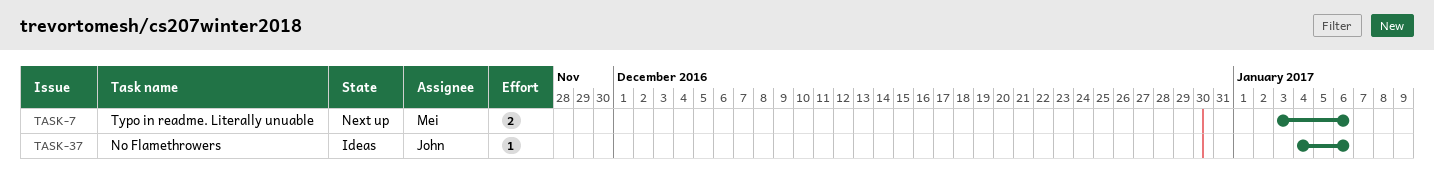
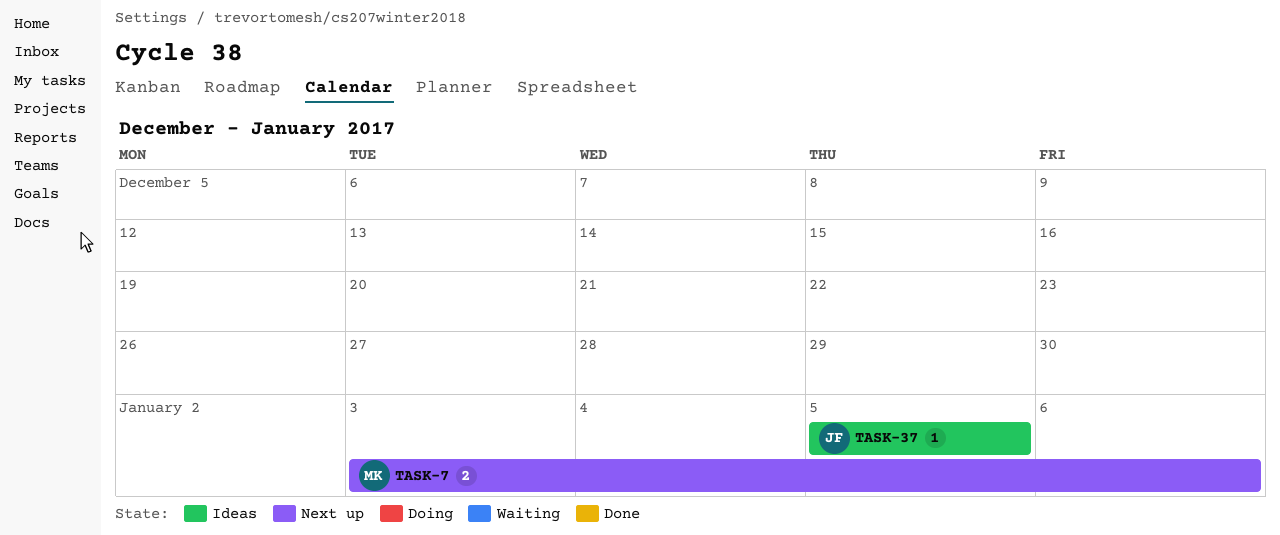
TASK-37, start: Jan 4 -> Jan 5
TASK-37, due: Jan 6 -> Jan 5

